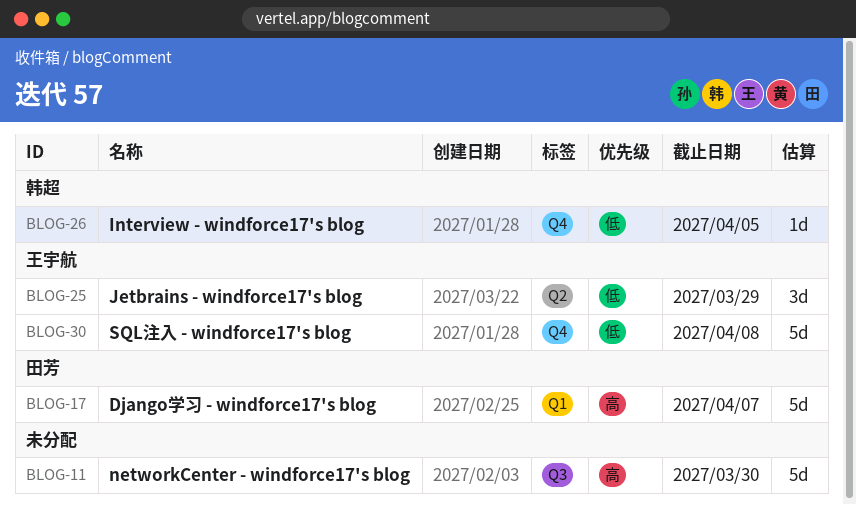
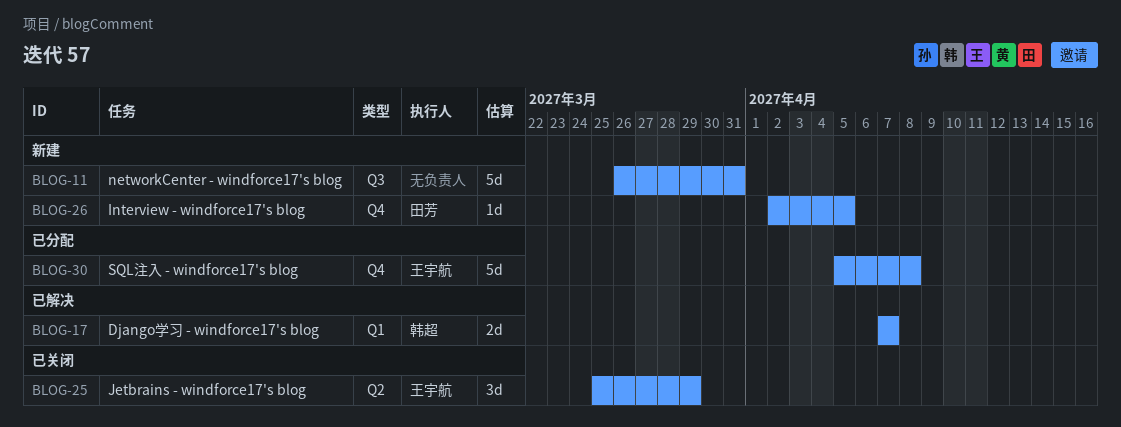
BLOG-11, due: Mar 30 -> Mar 31
BLOG-17, owner: 田芳 -> 韩超
BLOG-17, estimate: 5d -> 2d
BLOG-26, owner: 韩超 -> 田芳

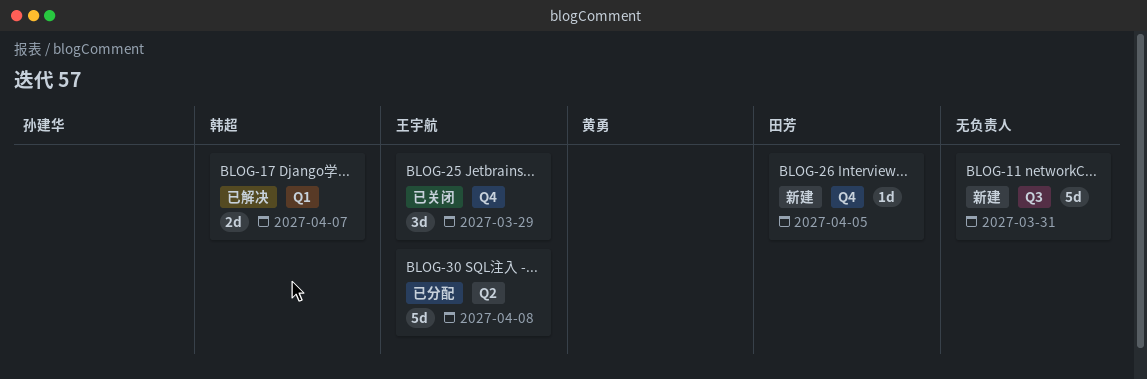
BLOG-25, label: Q2 -> Q4
BLOG-30, label: Q4 -> Q2

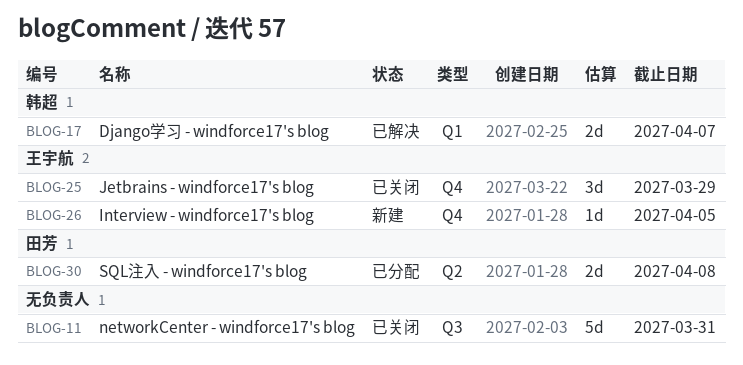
BLOG-11, status: 新建 -> 已关闭
BLOG-26, owner: 田芳 -> 王宇航
BLOG-30, owner: 王宇航 -> 田芳
BLOG-30, estimate: 5d -> 2d

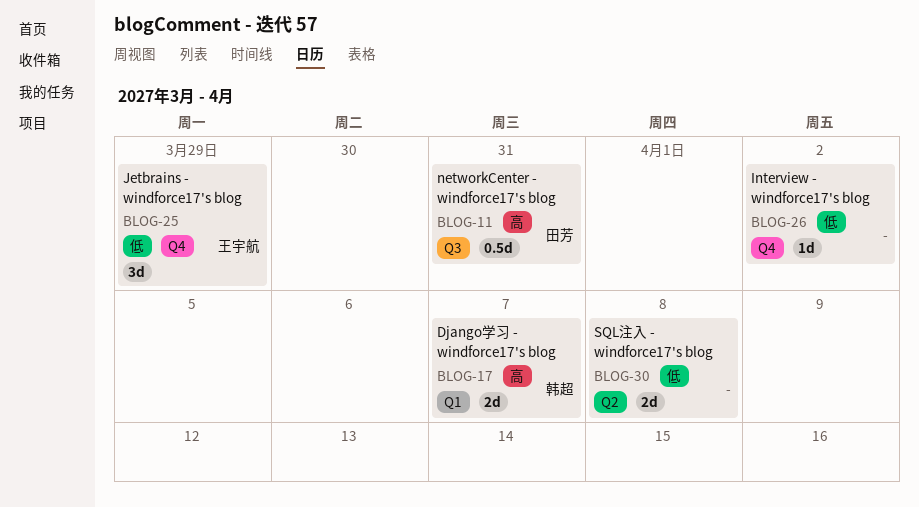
BLOG-11, owner: none -> 田芳
BLOG-11, estimate: 5d -> 0.5d
BLOG-26, owner: 王宇航 -> none
BLOG-26, due: Apr 5 -> Apr 2
BLOG-30, owner: 田芳 -> none

